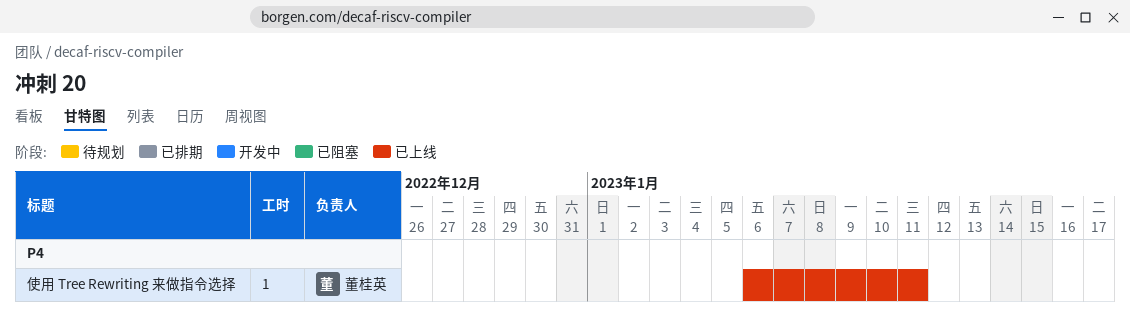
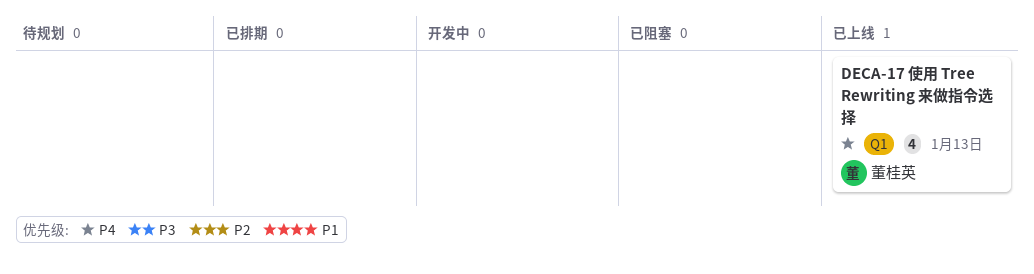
使用 Tree Rewriting 来做指令选择, estimate: 1 -> 4
使用 Tree Rewriting 来做指令选择, due: Jan 11 -> Jan 13

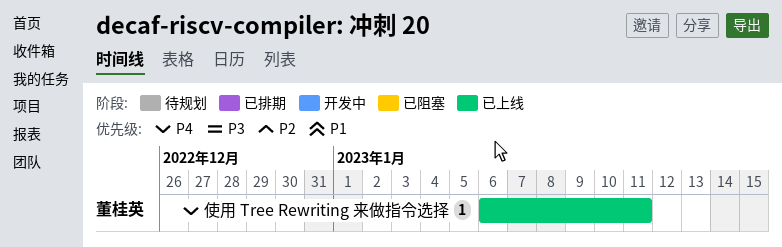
使用 Tree Rewriting 来做指令选择, estimate: 4 -> 1
使用 Tree Rewriting 来做指令选择, due: Jan 13 -> Jan 11

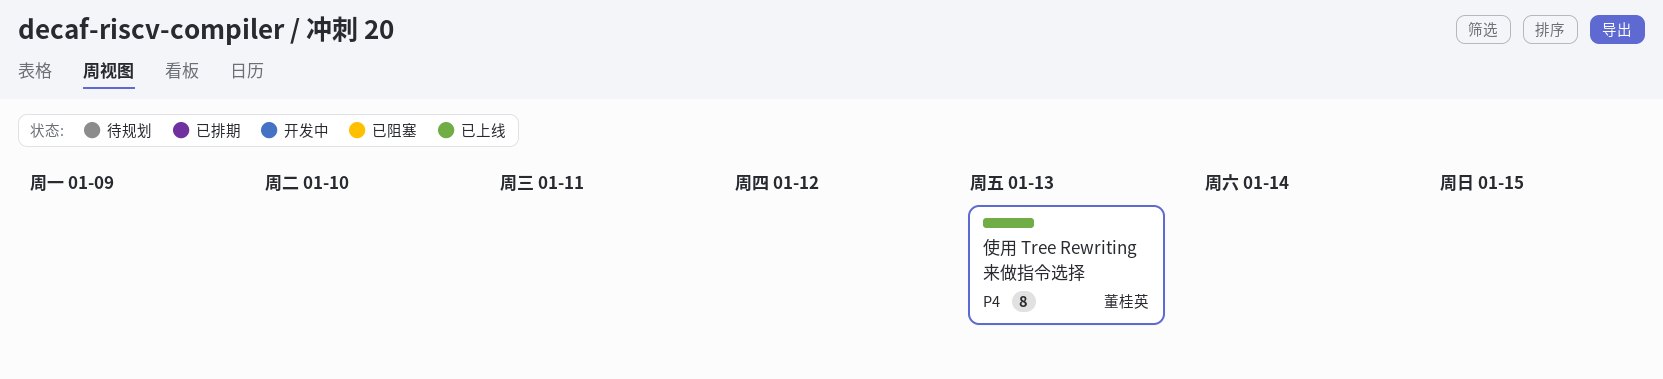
使用 Tree Rewriting 来做指令选择, estimate: 1 -> 8
使用 Tree Rewriting 来做指令选择, due: Jan 11 -> Jan 13

